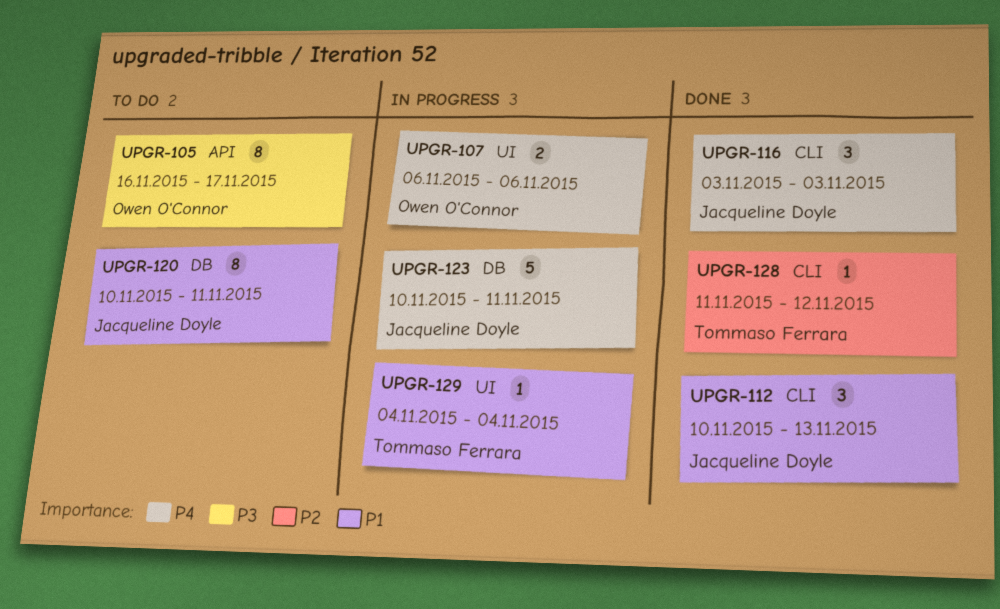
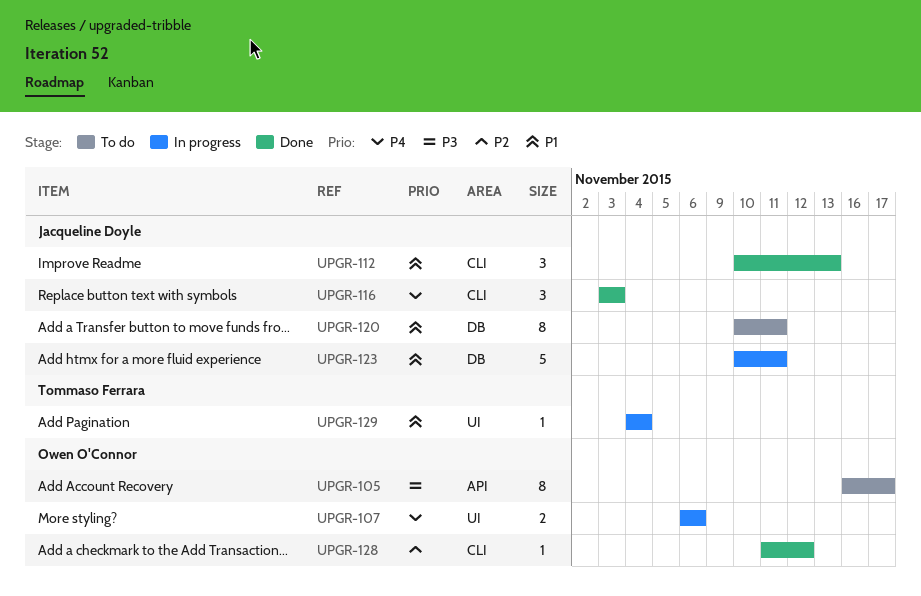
UPGR-123, priority: P4 -> P1
UPGR-128, owner: Tommaso Ferrara -> Owen O'Connor

